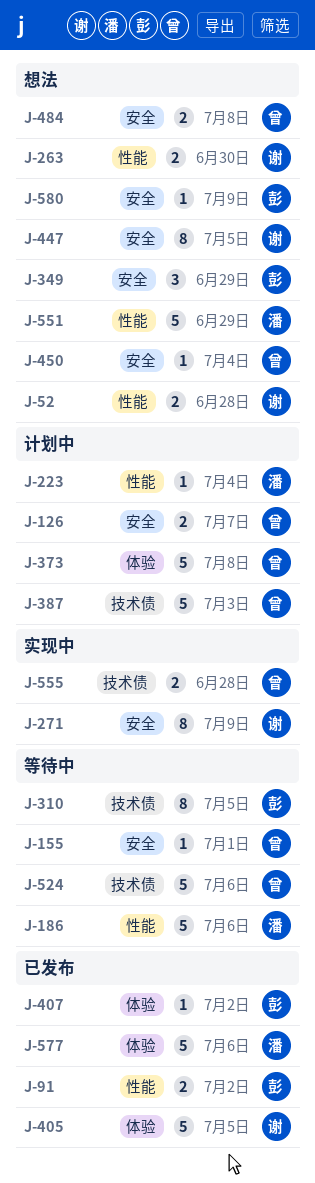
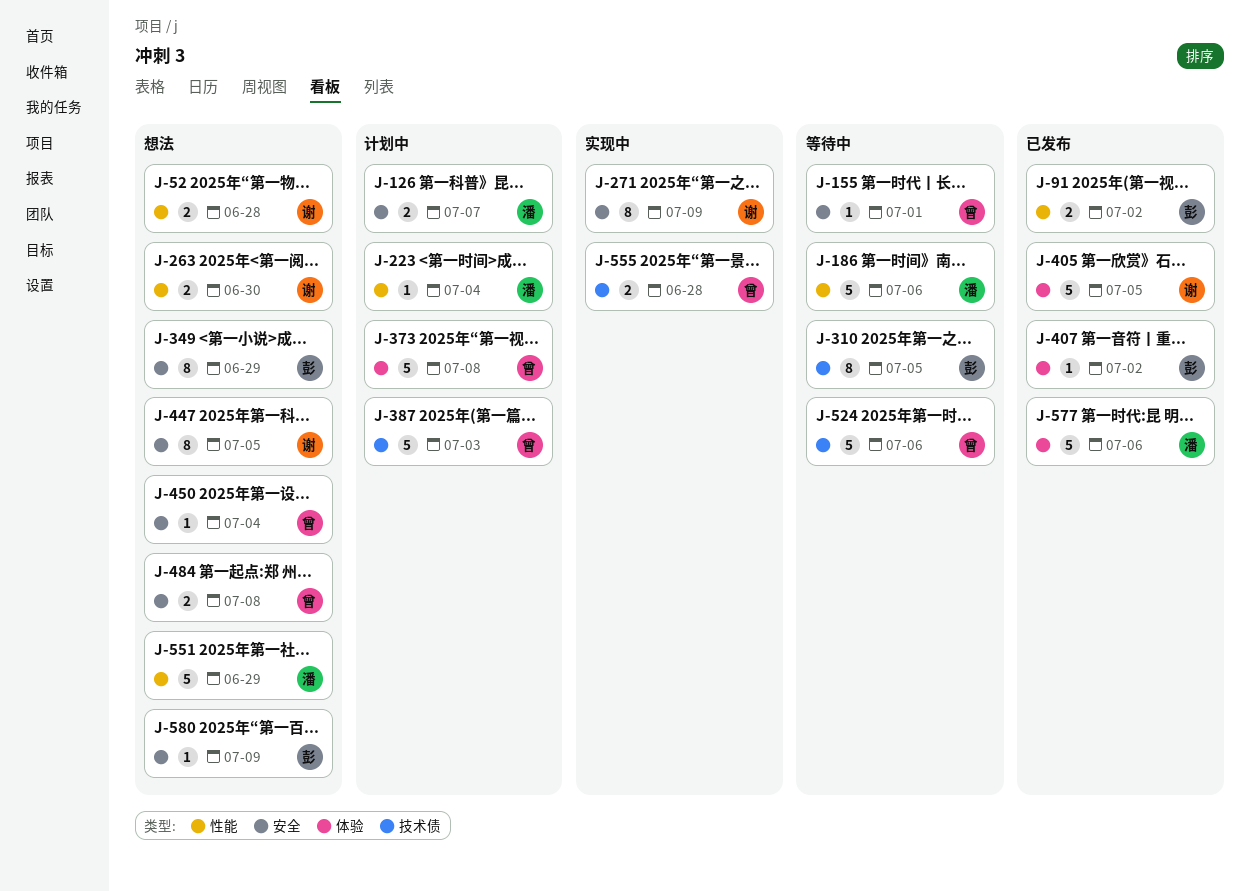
J-126, owner: 曾 -> 潘
J-349, estimate: 3 -> 8

